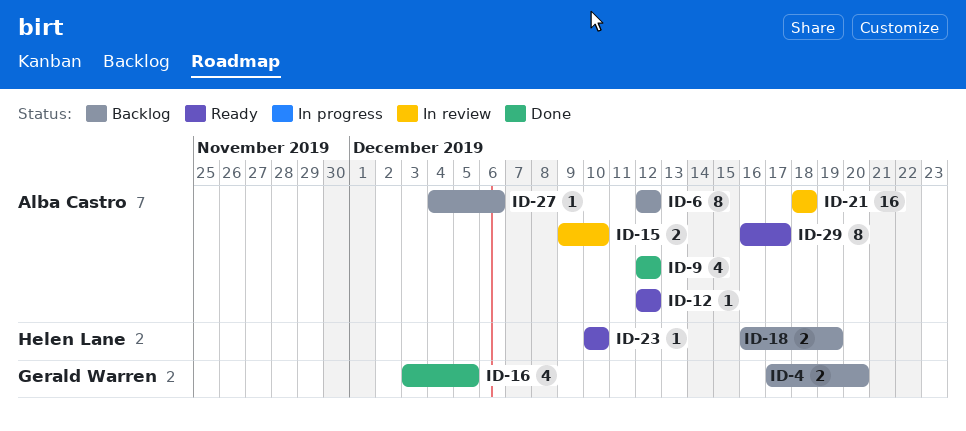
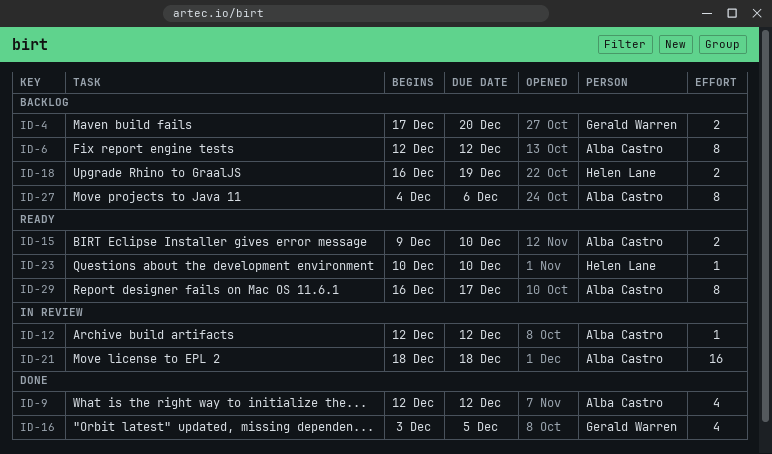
ID-12, status: Ready -> In review
ID-15, status: In review -> Ready
ID-27, estimate: 1 -> 8

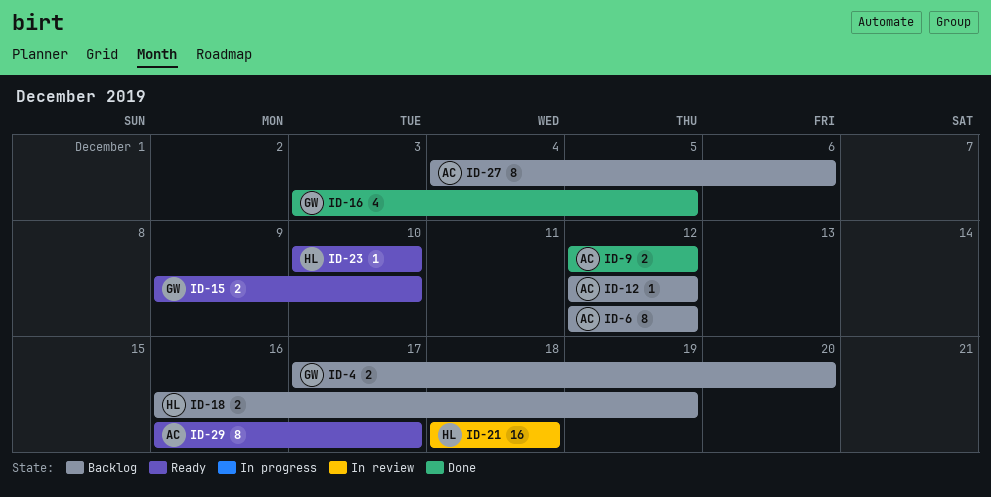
ID-9, estimate: 4 -> 2
ID-12, status: In review -> Backlog
ID-15, owner: Alba Castro -> Gerald Warren
ID-21, owner: Alba Castro -> Helen Lane

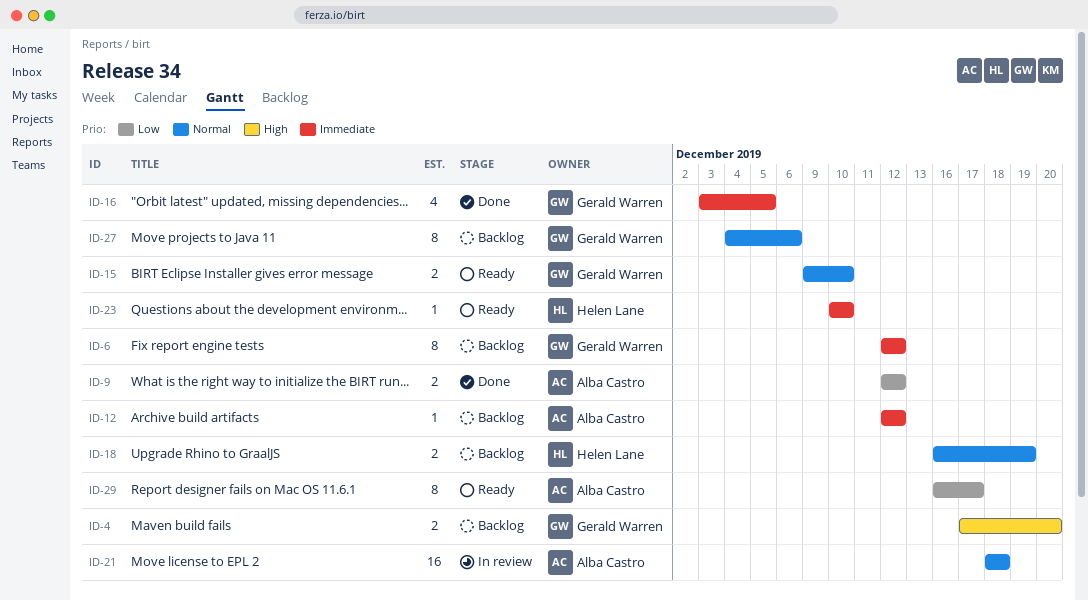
ID-6, owner: Alba Castro -> Gerald Warren
ID-21, owner: Helen Lane -> Alba Castro
ID-27, owner: Alba Castro -> Gerald Warren

